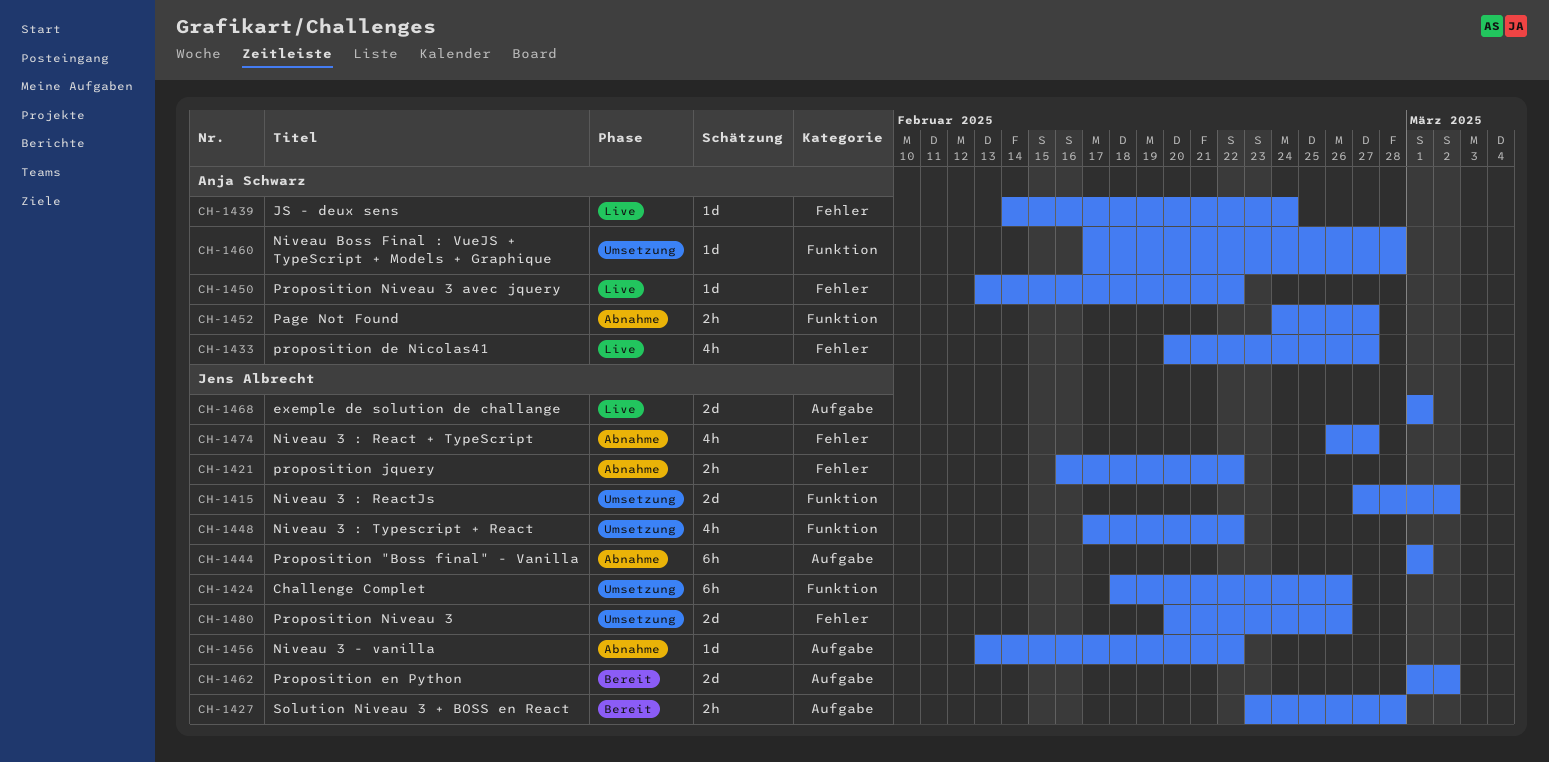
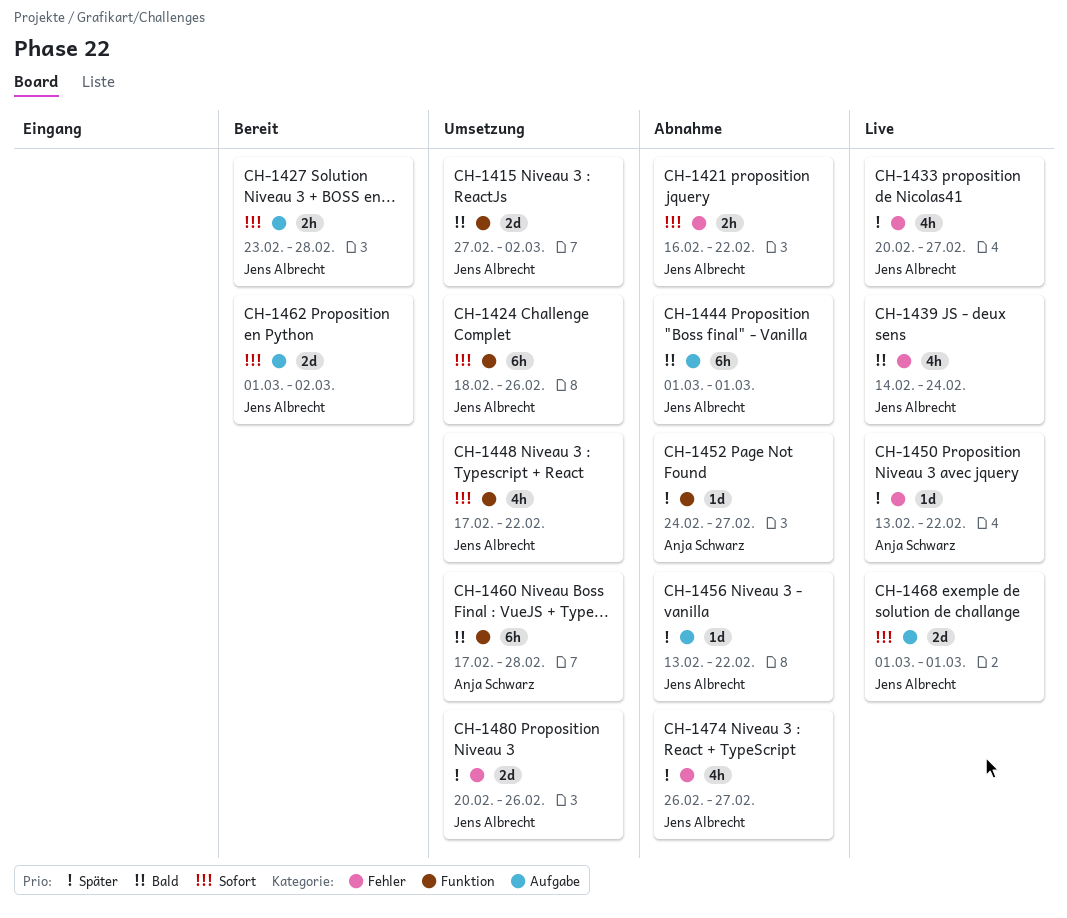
CH-1433, owner: Anja Schwarz -> Jens Albrecht
CH-1439, owner: Anja Schwarz -> Jens Albrecht
CH-1439, estimate: 1d -> 4h
CH-1452, estimate: 2h -> 1d
CH-1460, estimate: 1d -> 6h

